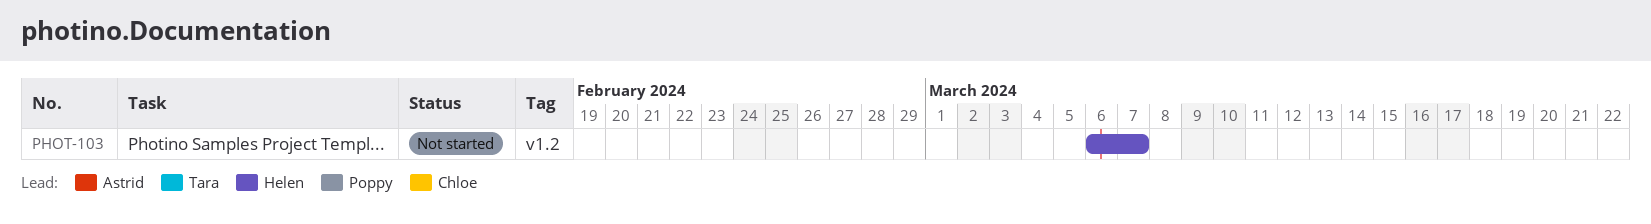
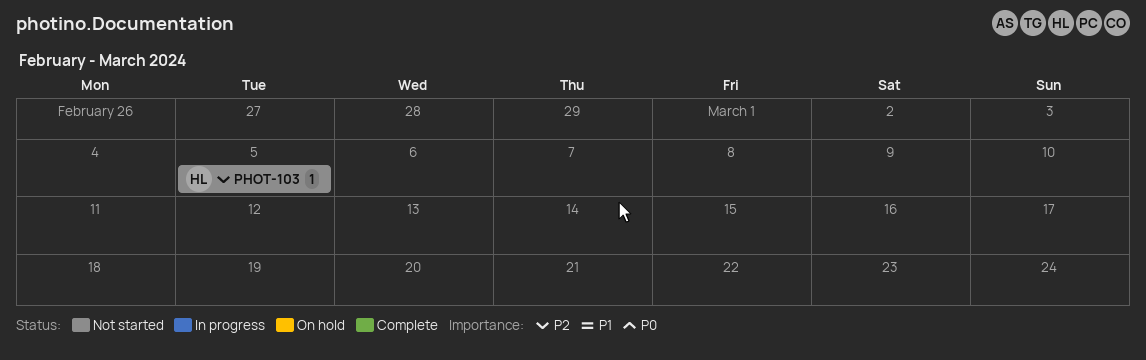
PHOT-103, start: Mar 6 -> Mar 5
PHOT-103, due: Mar 7 -> Mar 5

